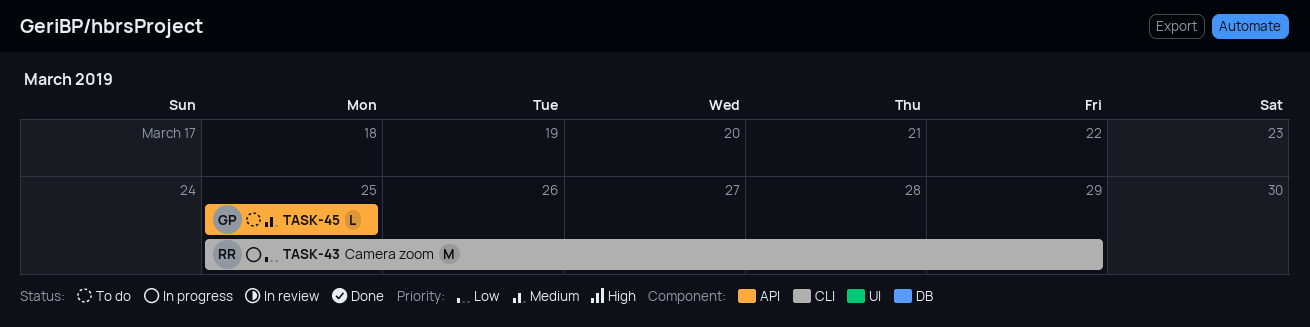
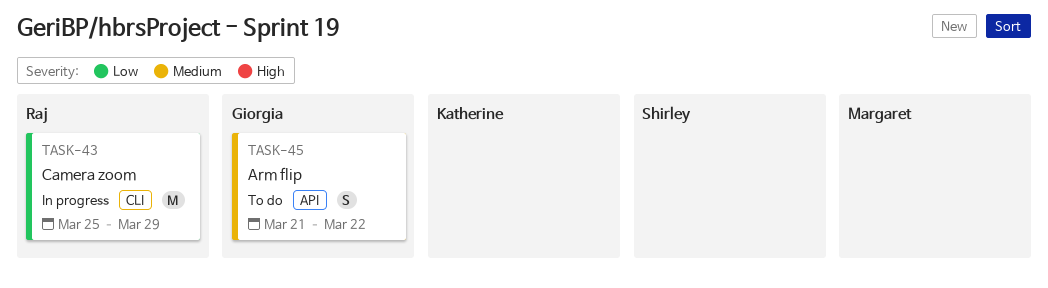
TASK-45, estimate: L -> S
TASK-45, start: Mar 25 -> Mar 21
TASK-45, due: Mar 25 -> Mar 22

